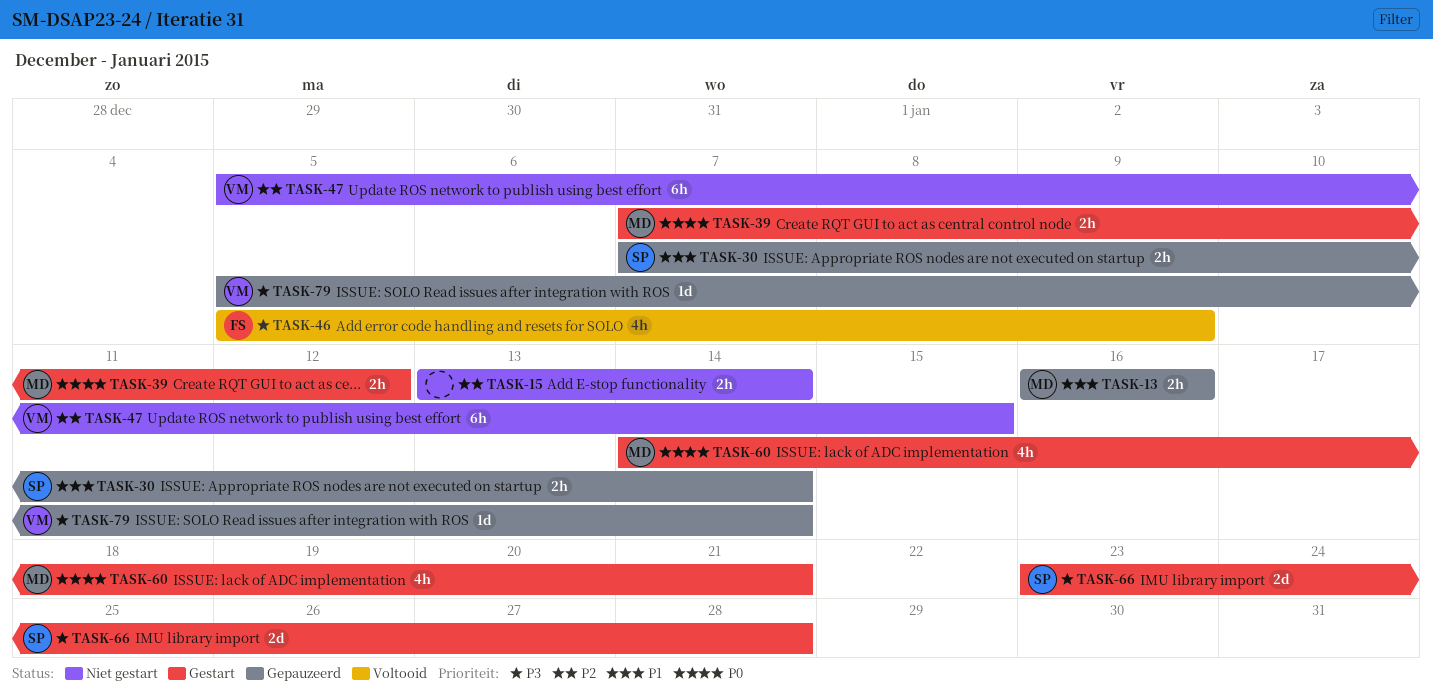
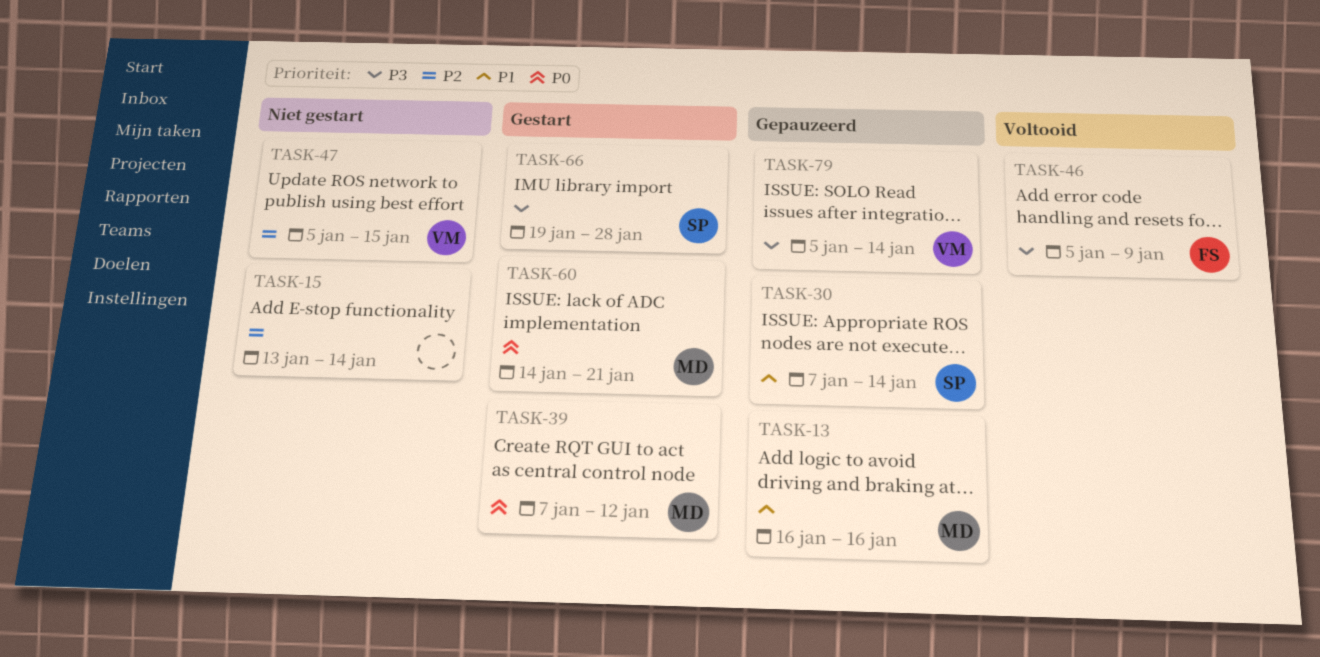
TASK-66, start: Jan 23 -> Jan 19

